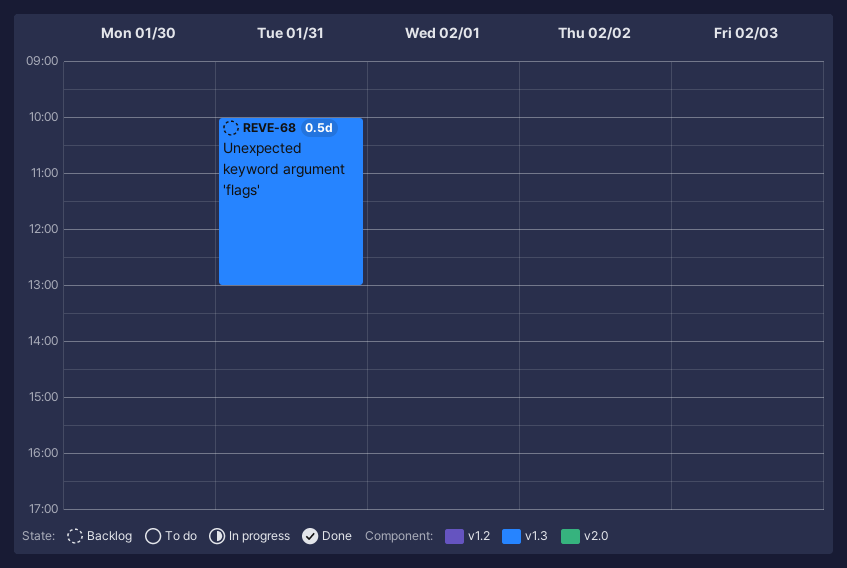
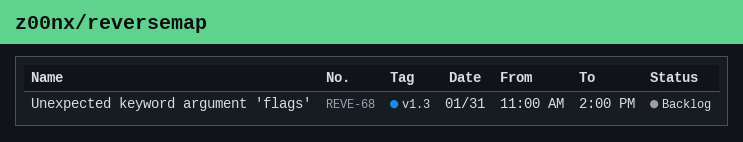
REVE-68, begins: 10:00 -> 11:00
REVE-68, ends: 13:00 -> 14:00

